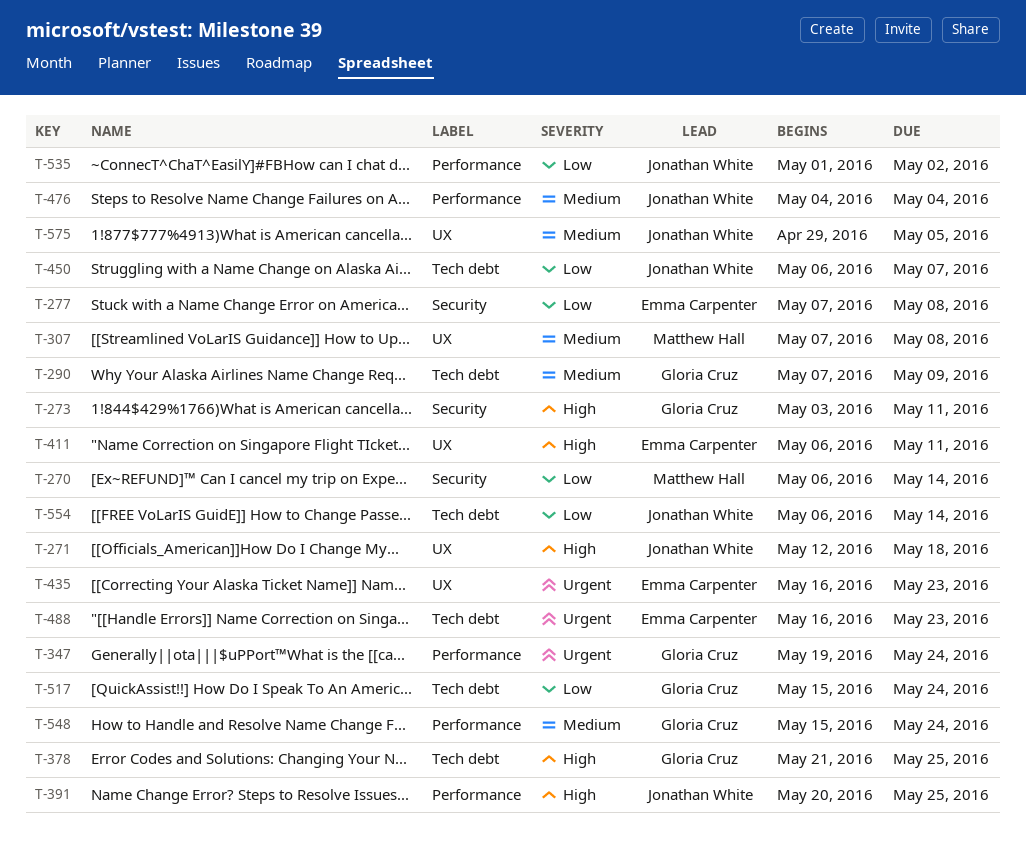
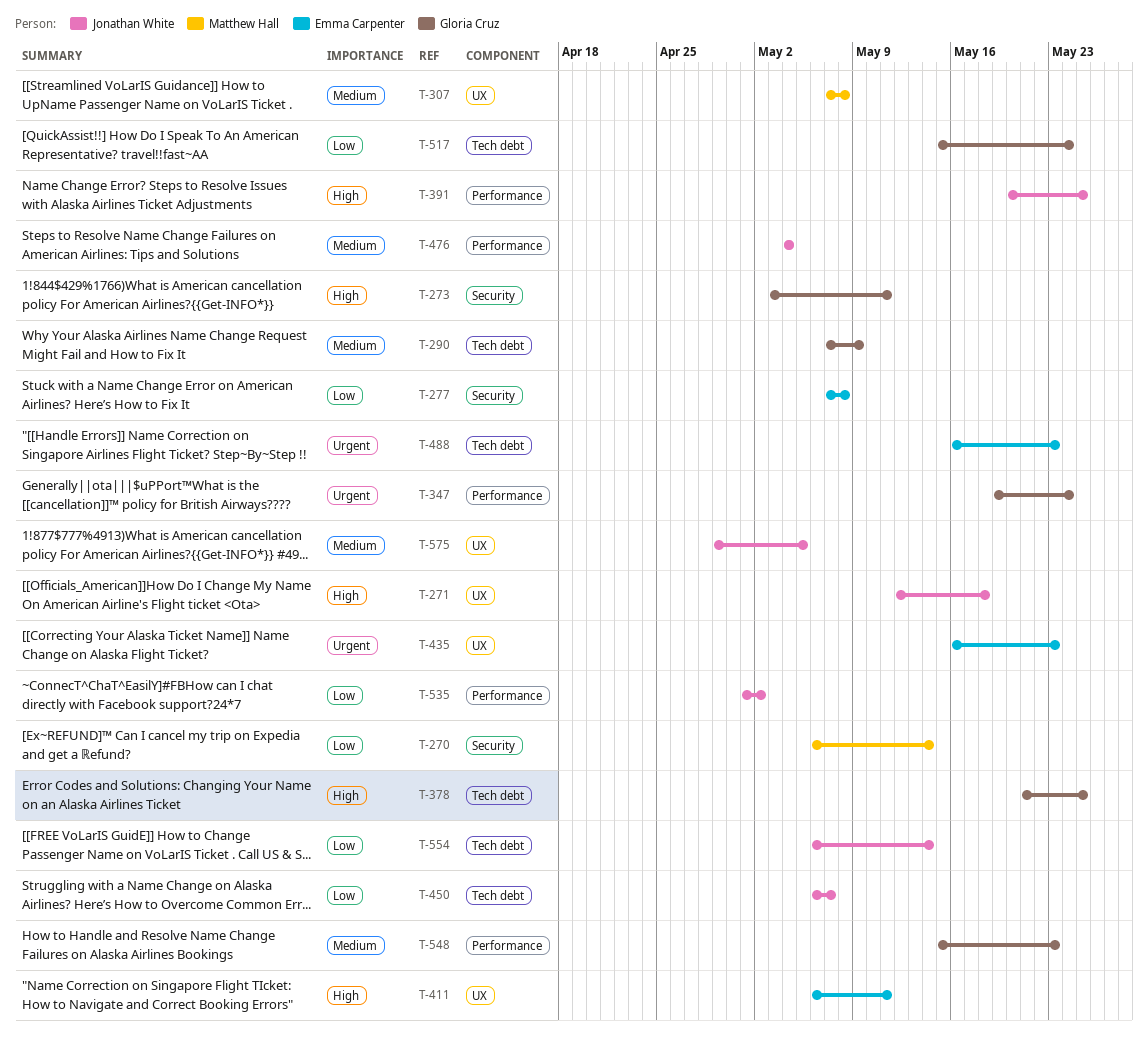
T-548, due: May 24 -> May 23

